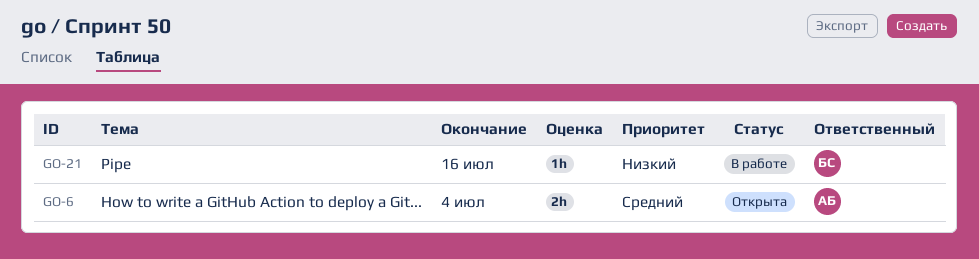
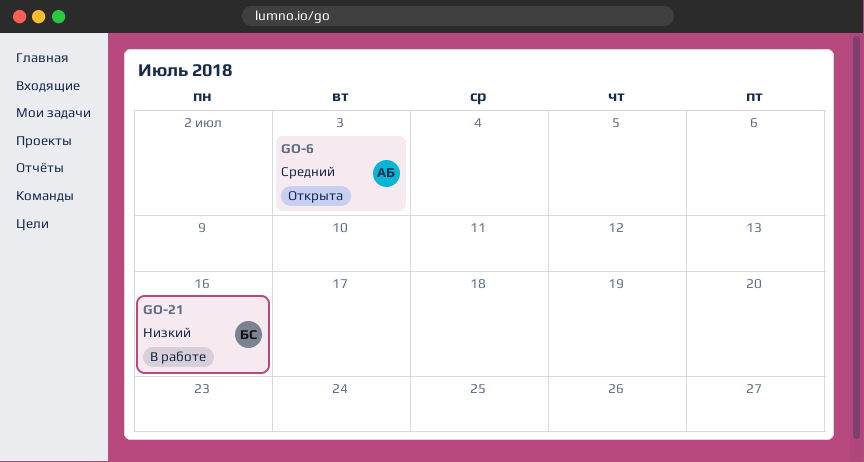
GO-6, due: Jul 4 -> Jul 3

